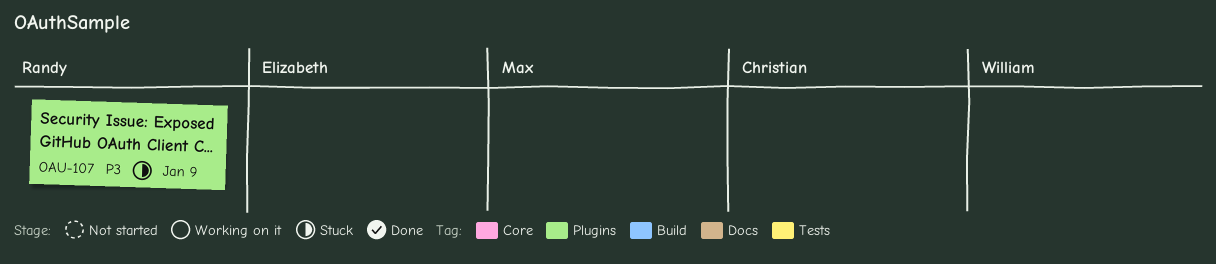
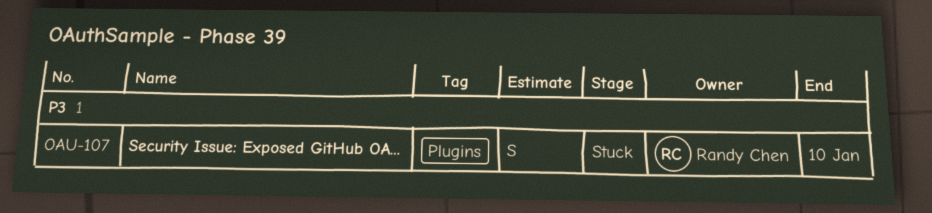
OAU-107, due: Jan 9 -> Jan 10

